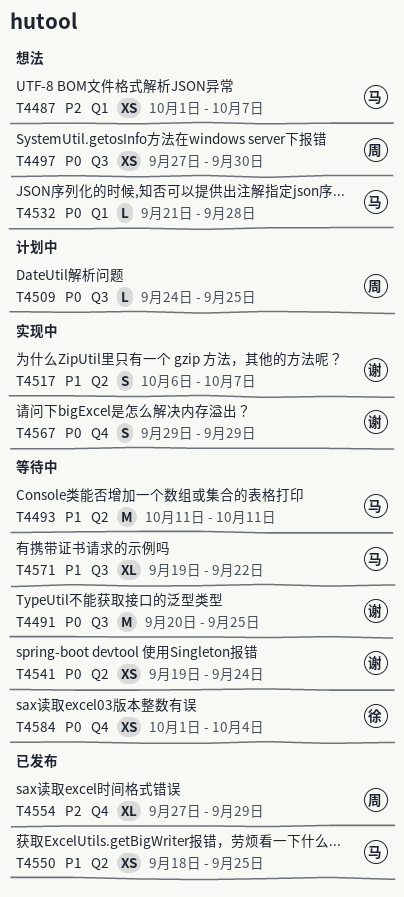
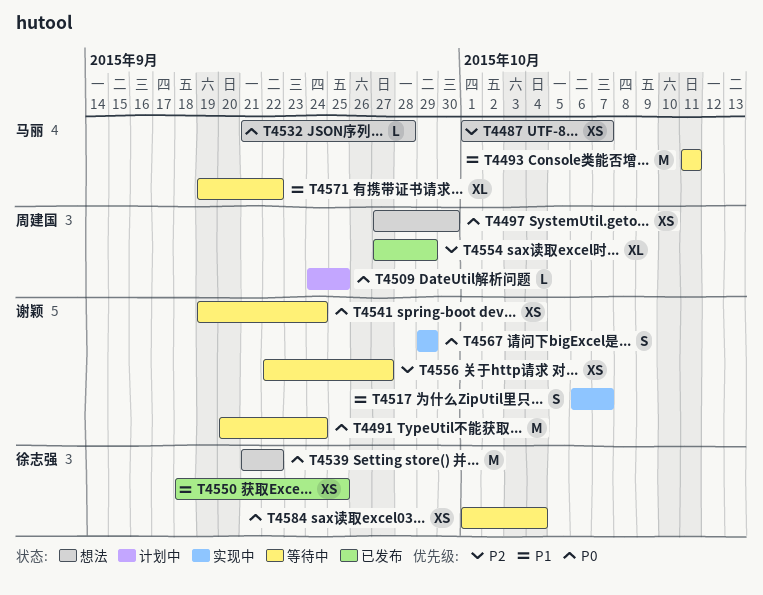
T4491, due: Sep 25 -> Sep 24
T4539: none -> present
T4550, owner: 马丽 -> 徐志强
T4556: none -> present

